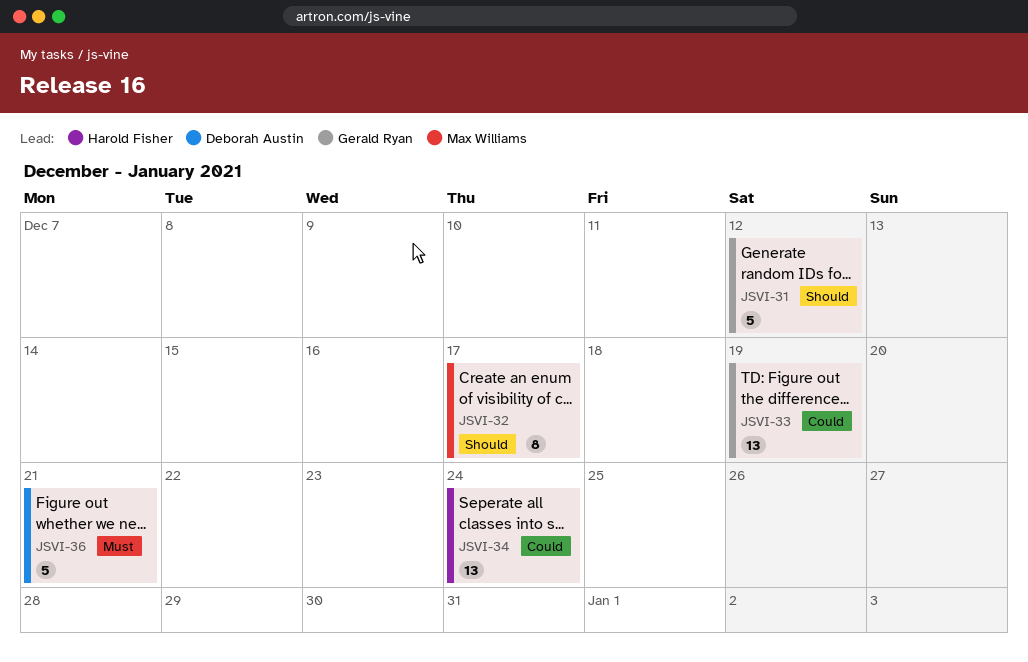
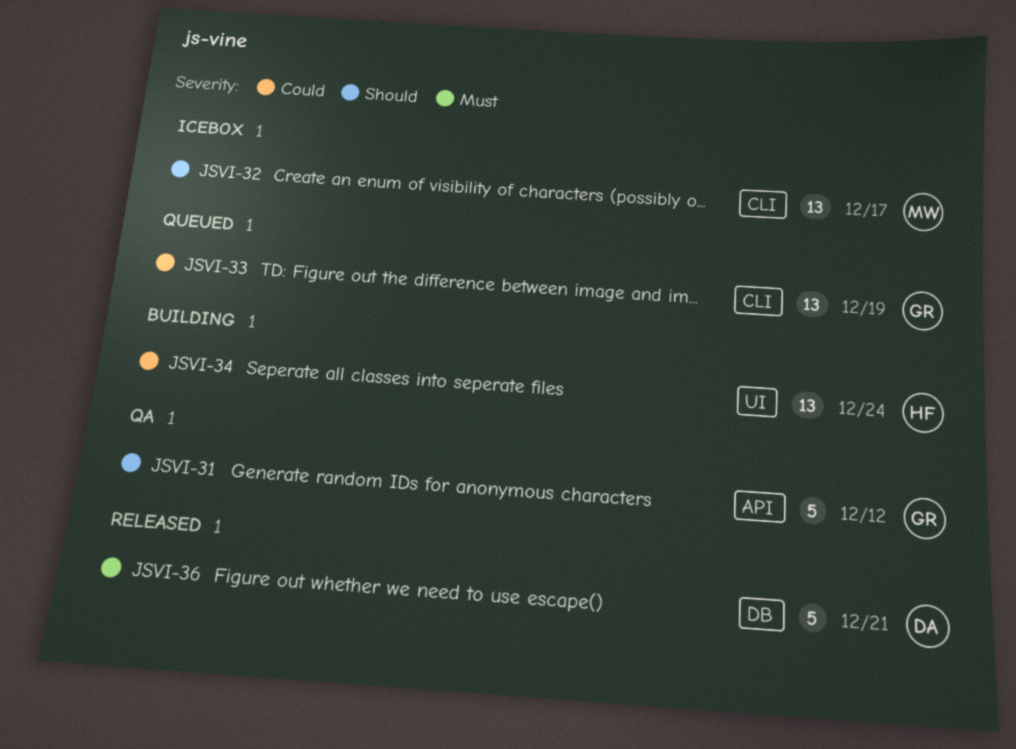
JSVI-32, estimate: 8 -> 13

